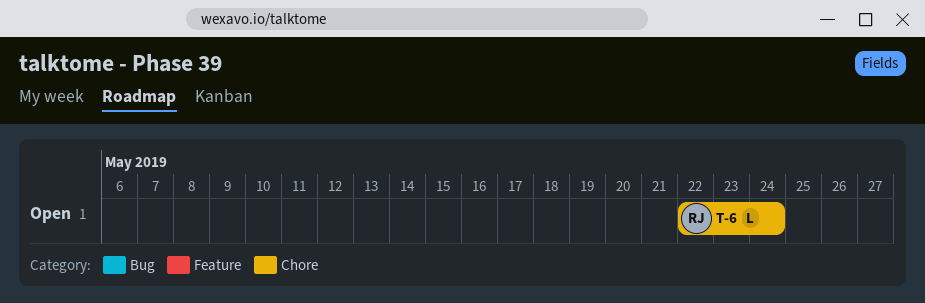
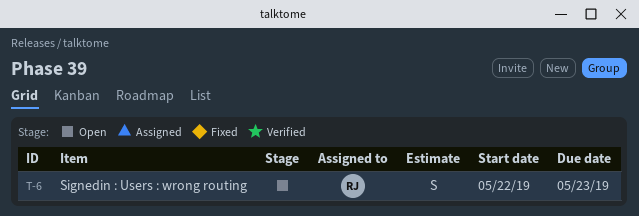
T-6, estimate: L -> S
T-6, due: May 24 -> May 23

